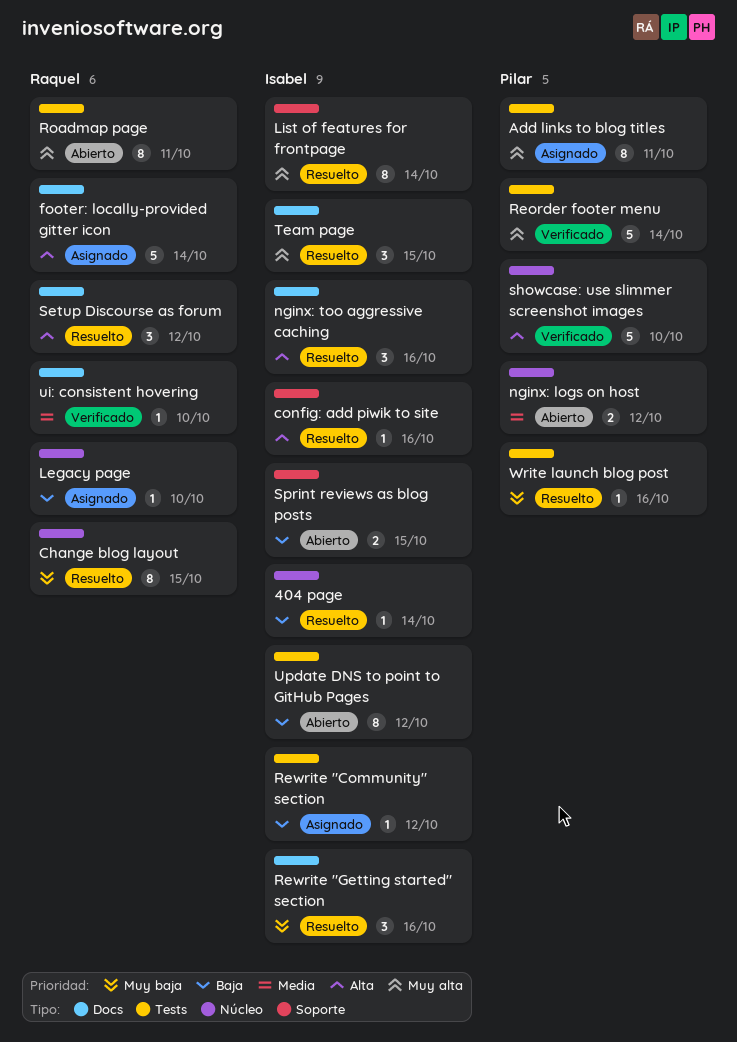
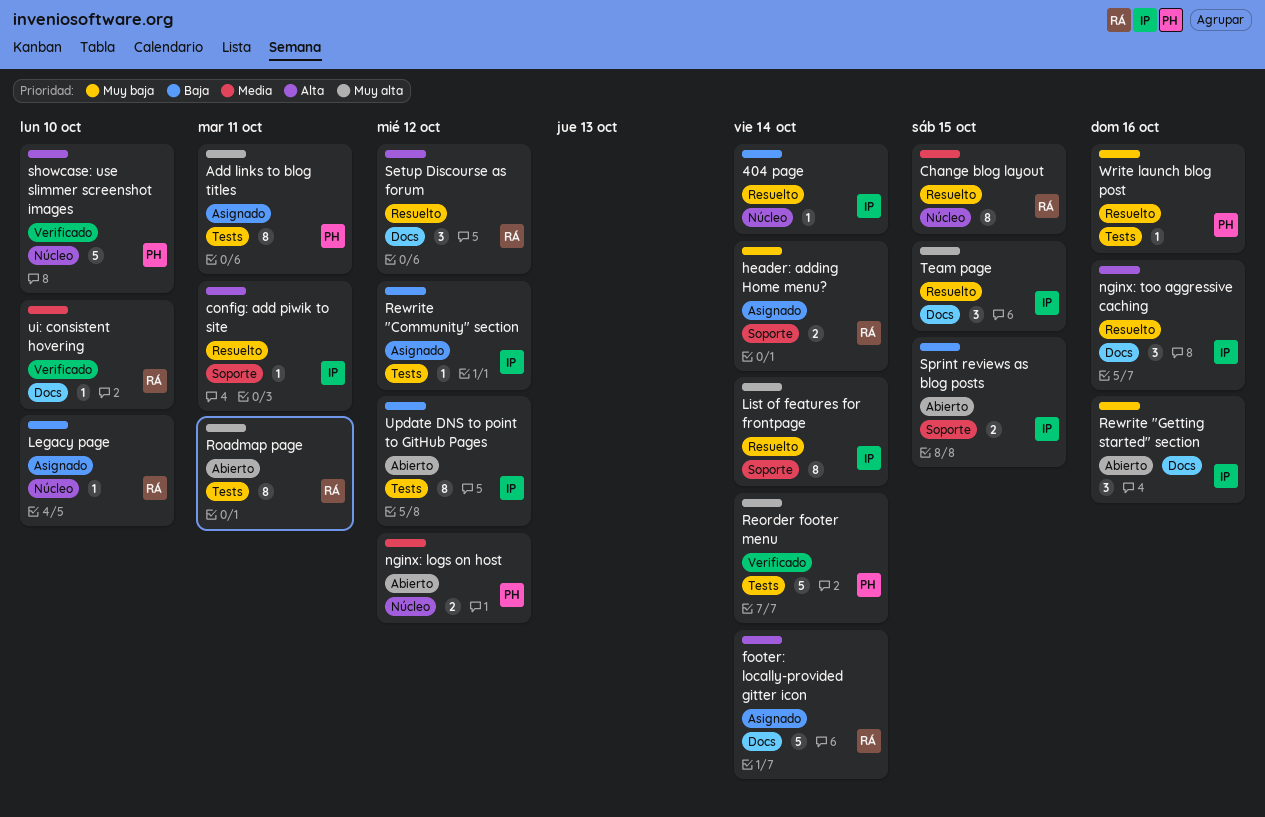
Change blog layout, priority: Muy baja -> Media
config: add piwik to site, due: Oct 16 -> Oct 11
header: adding Home menu?: none -> present
Rewrite "Getting started" section, status: Resuelto -> Abierto

